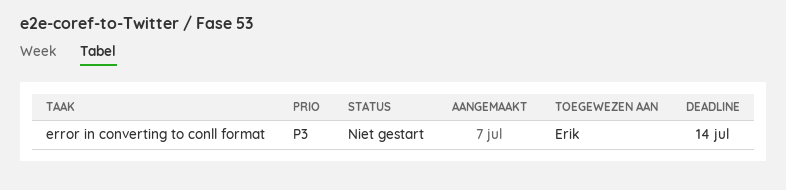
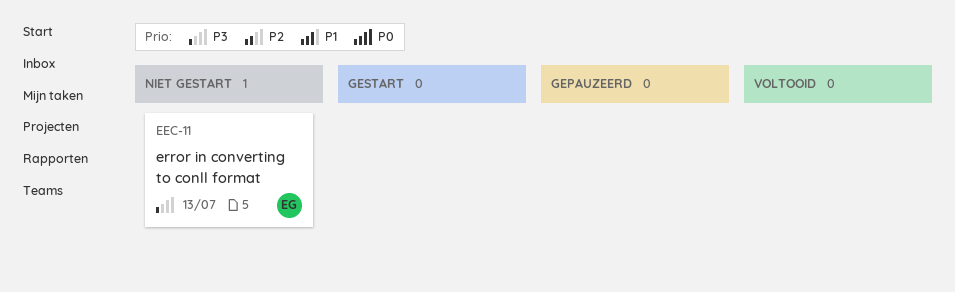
error in converting to conll format, due: Jul 14 -> Jul 13

